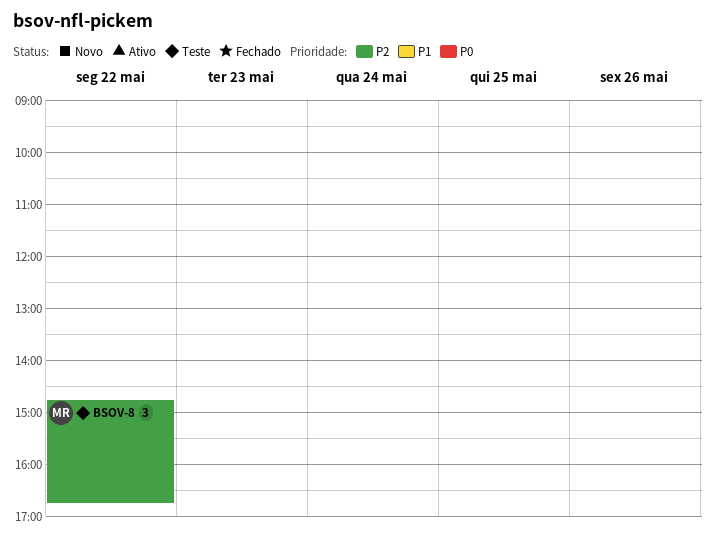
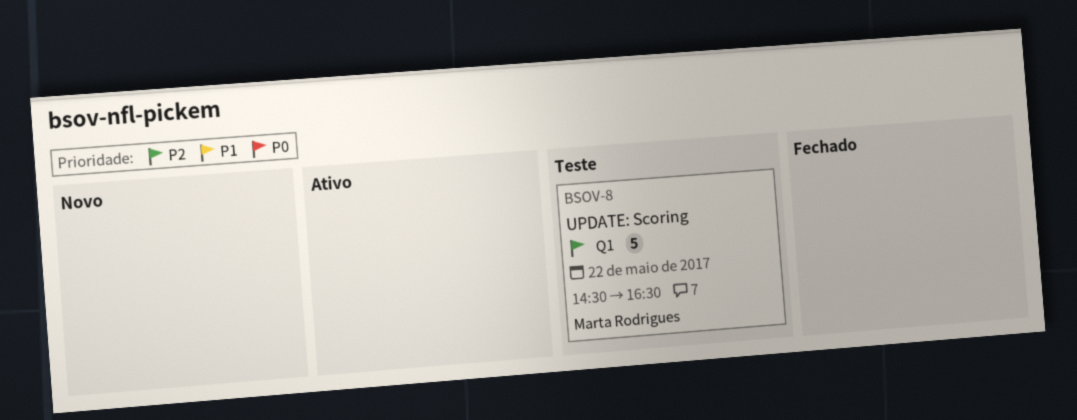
BSOV-8, estimate: 3 -> 5
BSOV-8, begins: 14:45 -> 14:30
BSOV-8, ends: 16:45 -> 16:30

